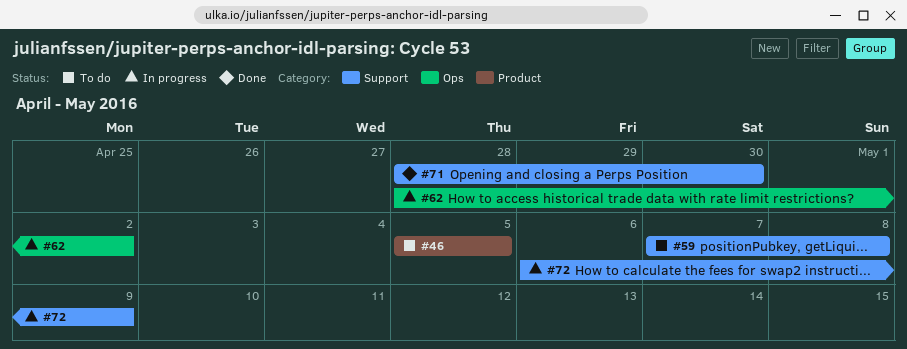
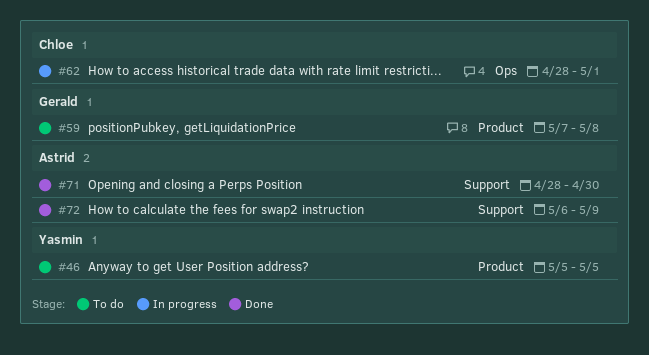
#59, label: Support -> Product
#62, due: May 2 -> May 1
#72, status: In progress -> Done

